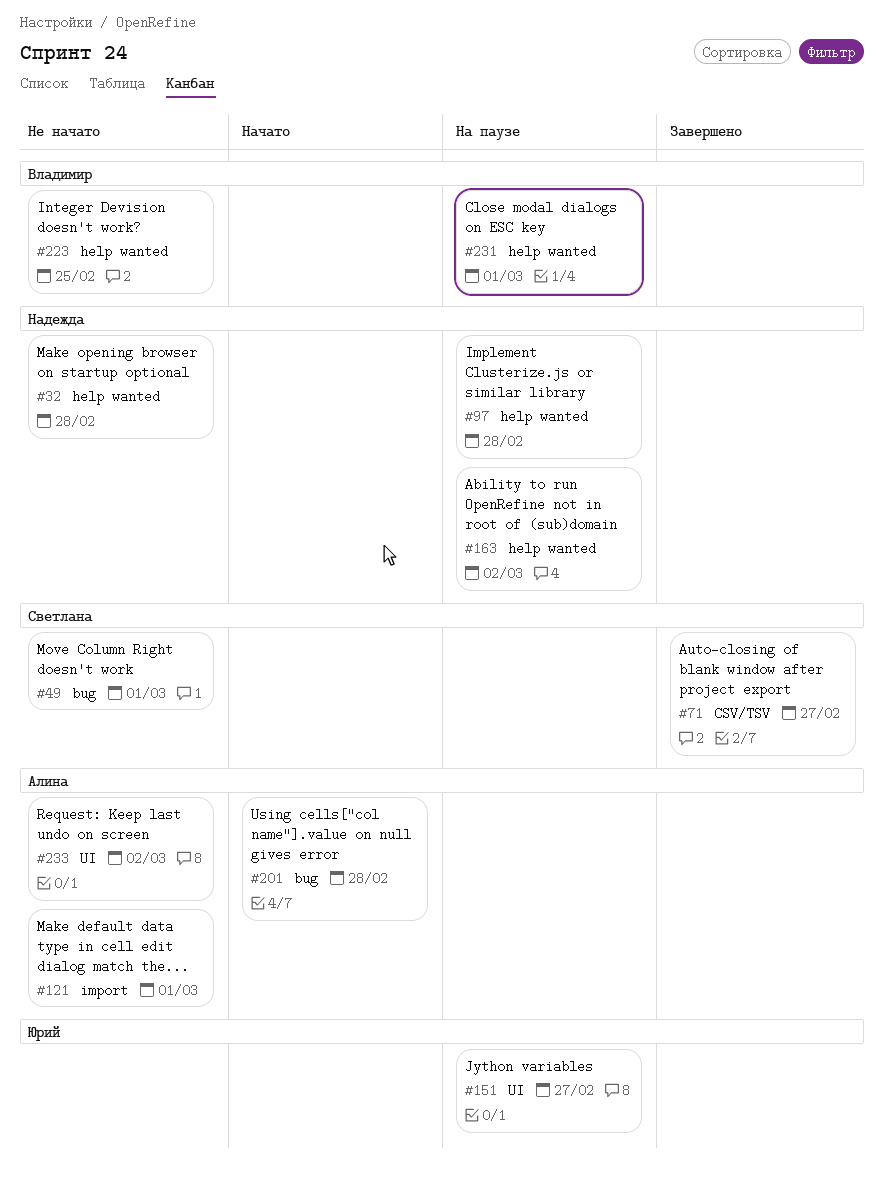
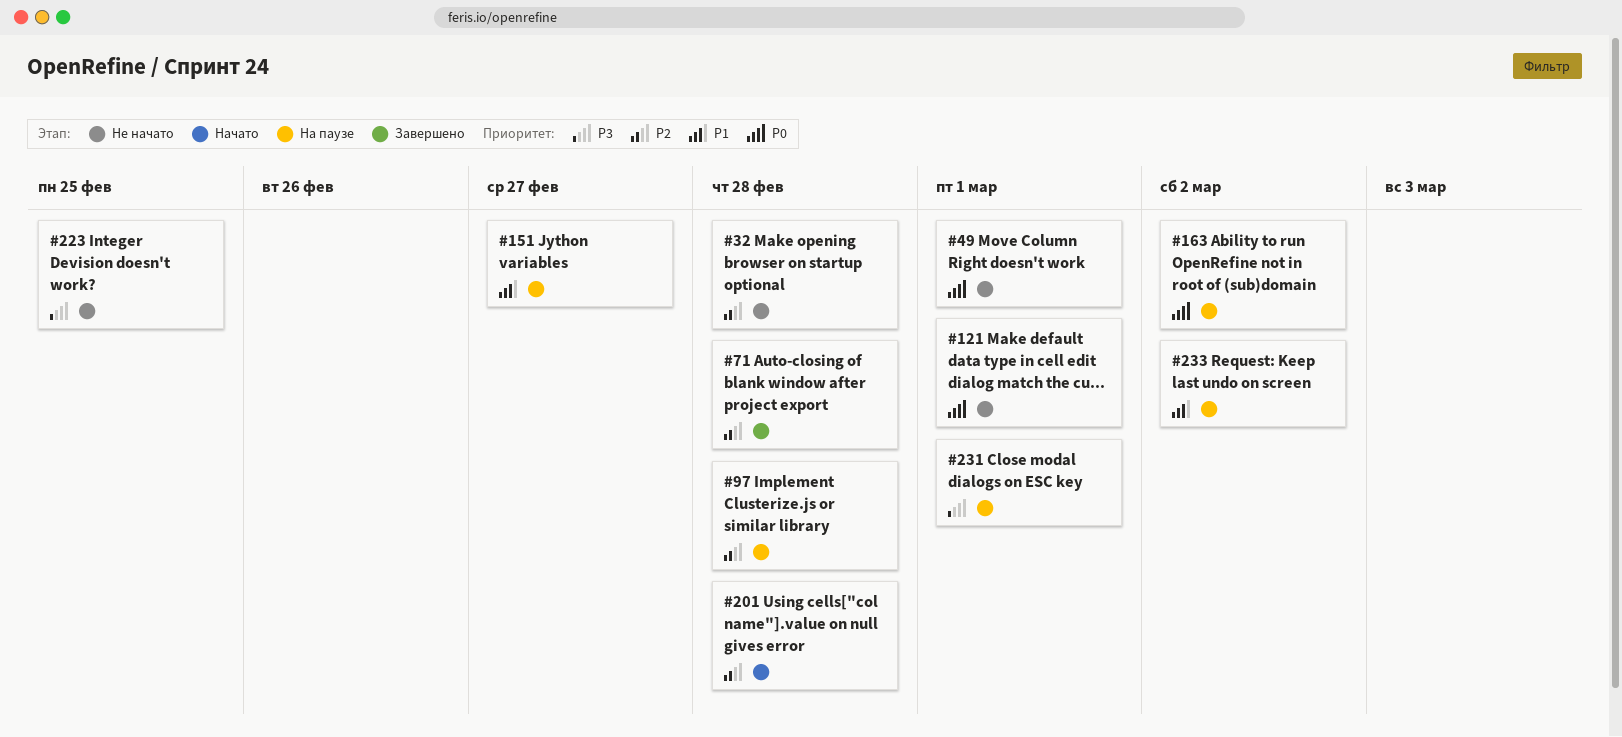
#71, due: Feb 27 -> Feb 28
#233, status: Не начато -> На паузе

